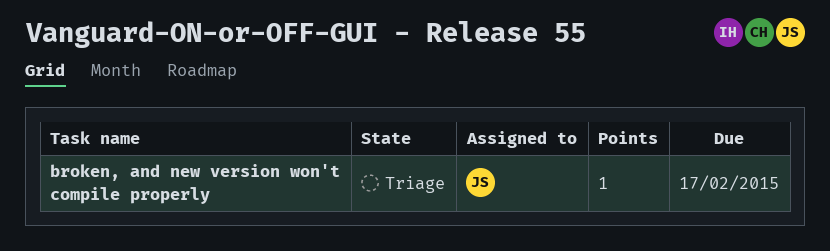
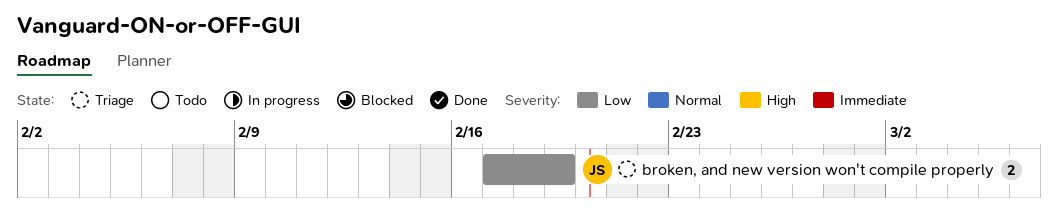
broken, and new version won't compile properly, estimate: 1 -> 2
broken, and new version won't compile properly, due: Feb 17 -> Feb 19

